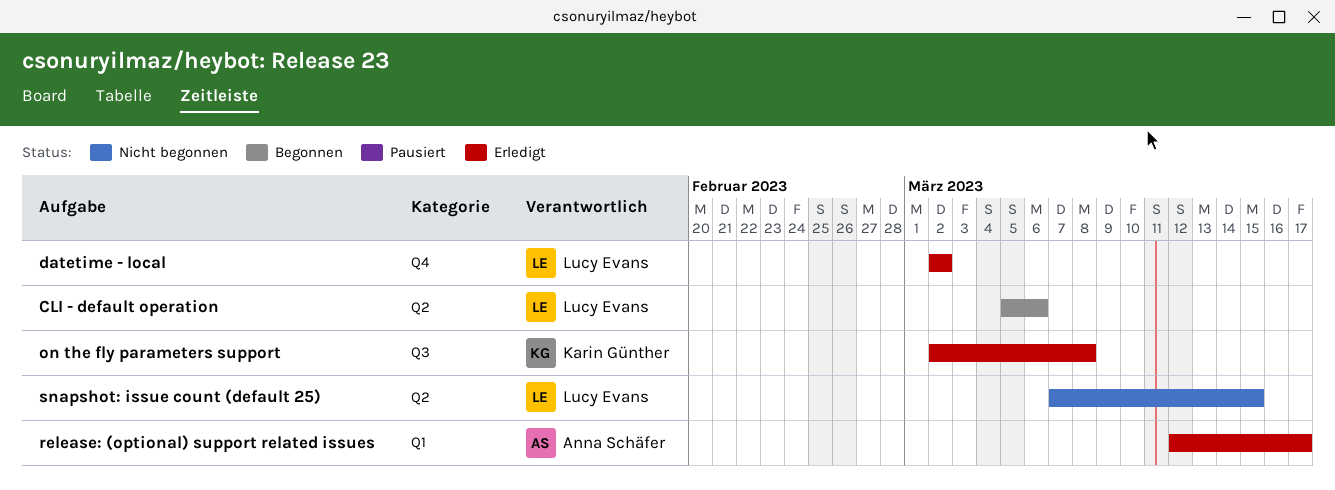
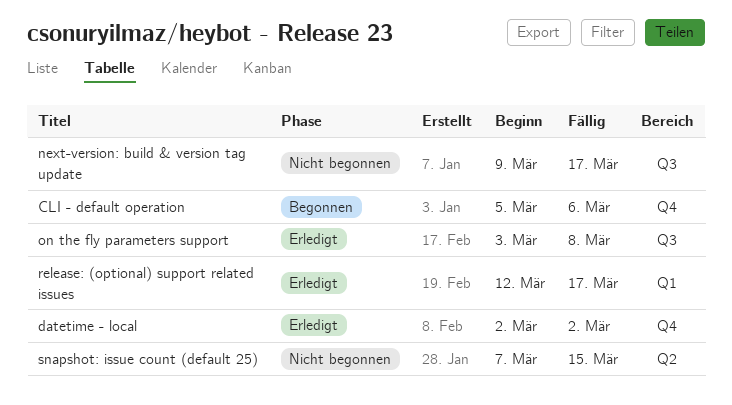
CLI - default operation, label: Q2 -> Q4
next-version: build & version tag update: none -> present
on the fly parameters support, start: Mar 2 -> Mar 3

